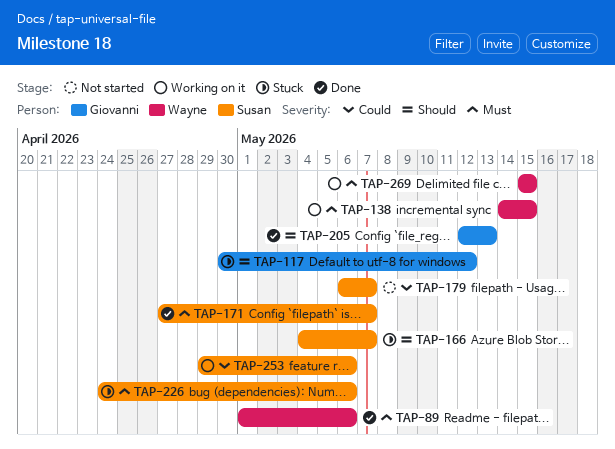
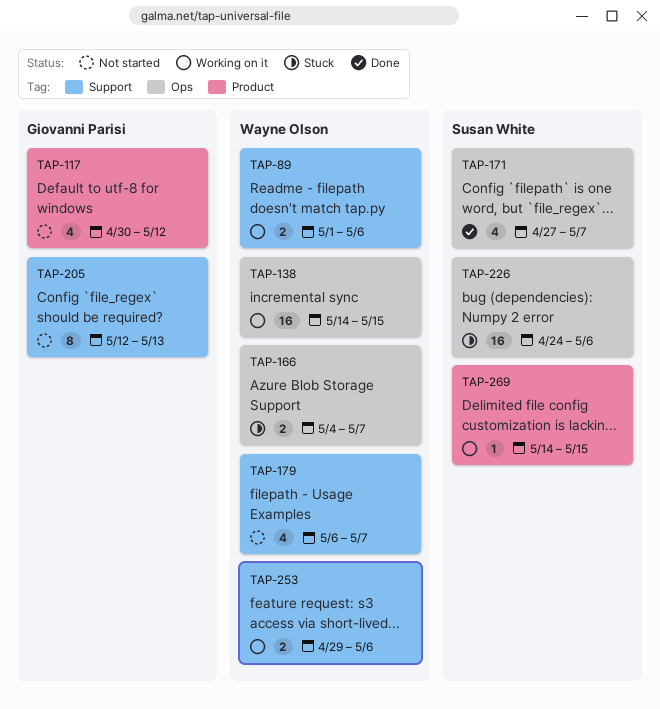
TAP-89, status: Done -> Working on it
TAP-117, status: Stuck -> Not started
TAP-166, owner: Susan White -> Wayne Olson
TAP-179, owner: Susan White -> Wayne Olson
TAP-205, status: Done -> Not started
TAP-253, owner: Susan White -> Wayne Olson
TAP-269, owner: Wayne Olson -> Susan White
TAP-269, start: May 15 -> May 14

